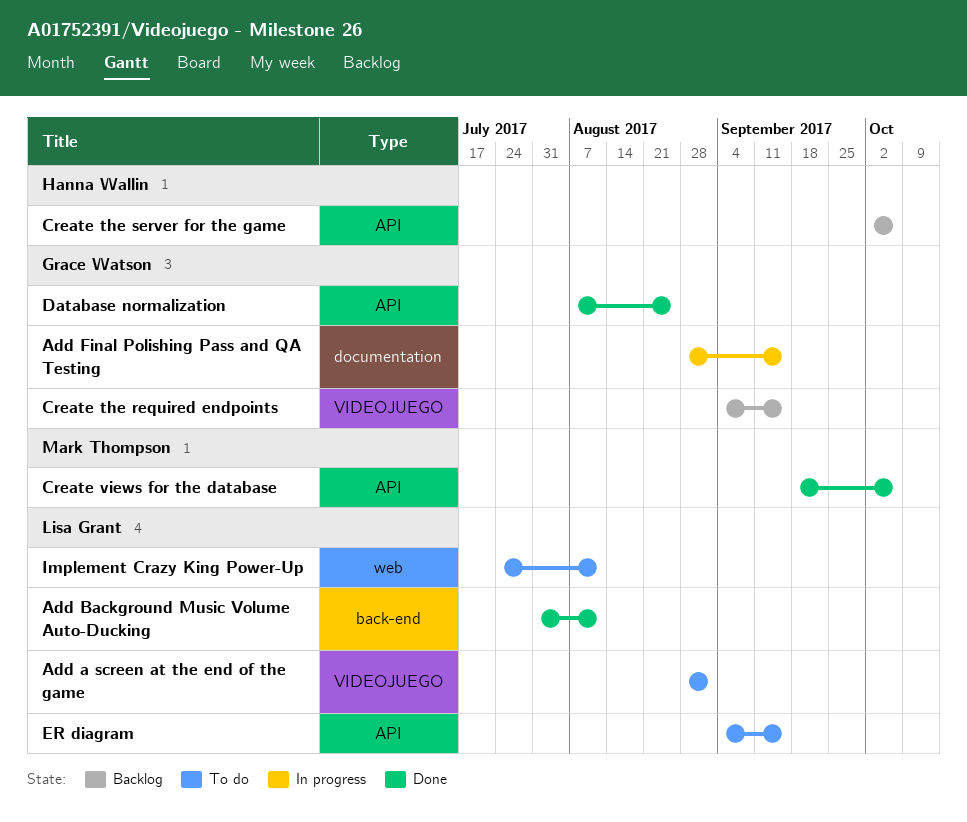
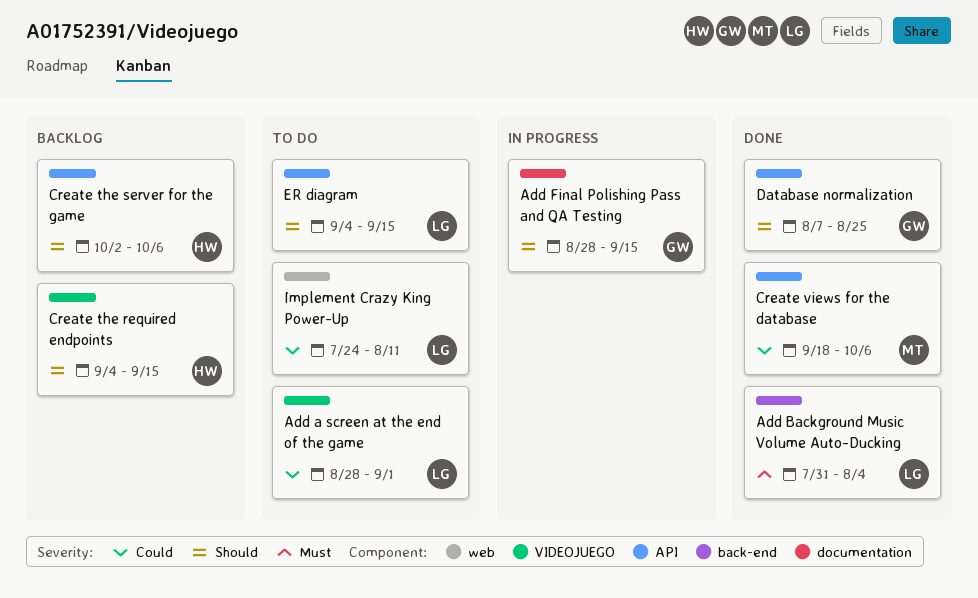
Add Background Music Volume Auto-Ducking, due: Aug 11 -> Aug 4
Create the required endpoints, owner: Grace Watson -> Hanna Wallin

